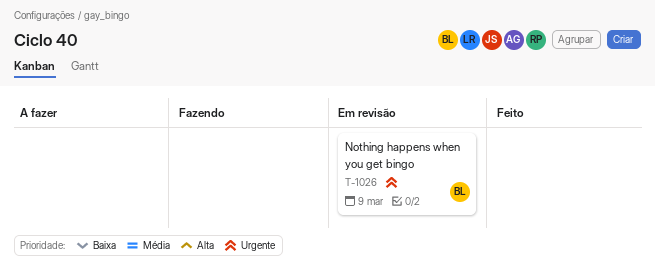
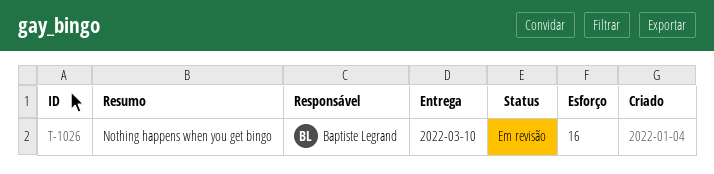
T-1026, due: Mar 9 -> Mar 10

